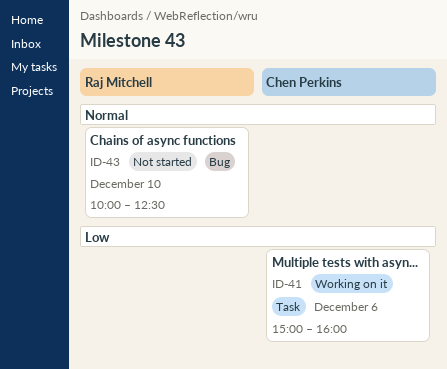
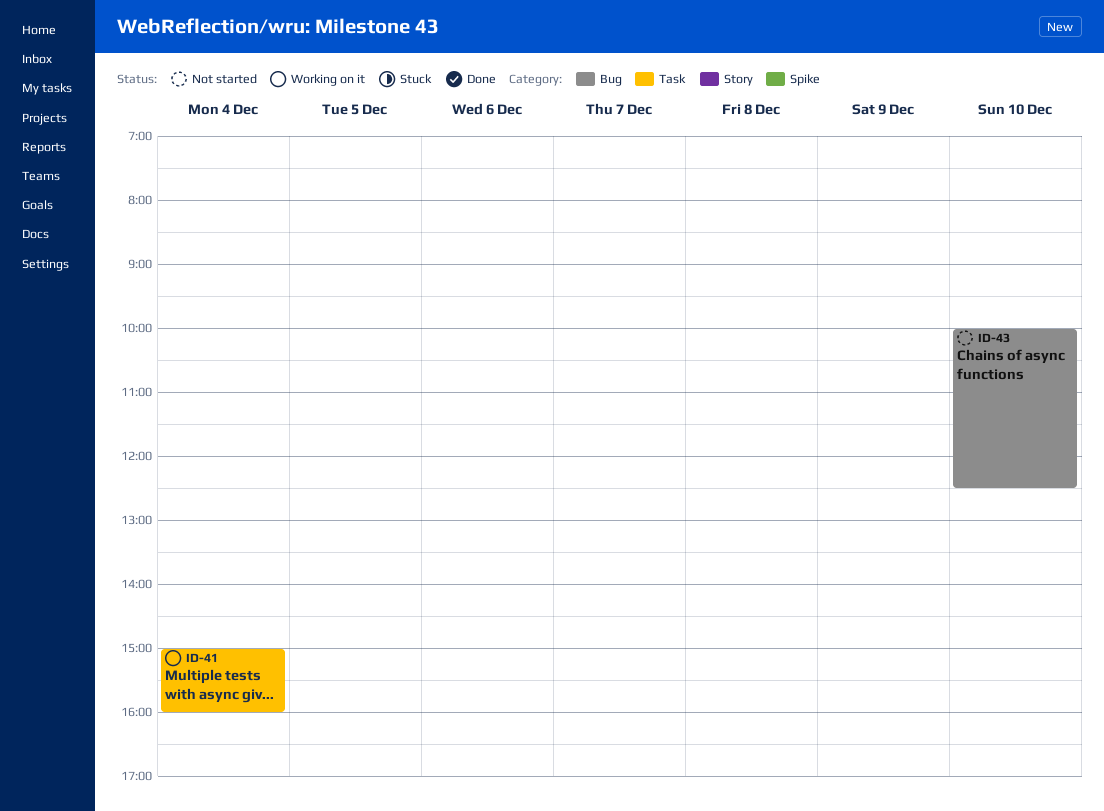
ID-41, day: Dec 6 -> Dec 4

